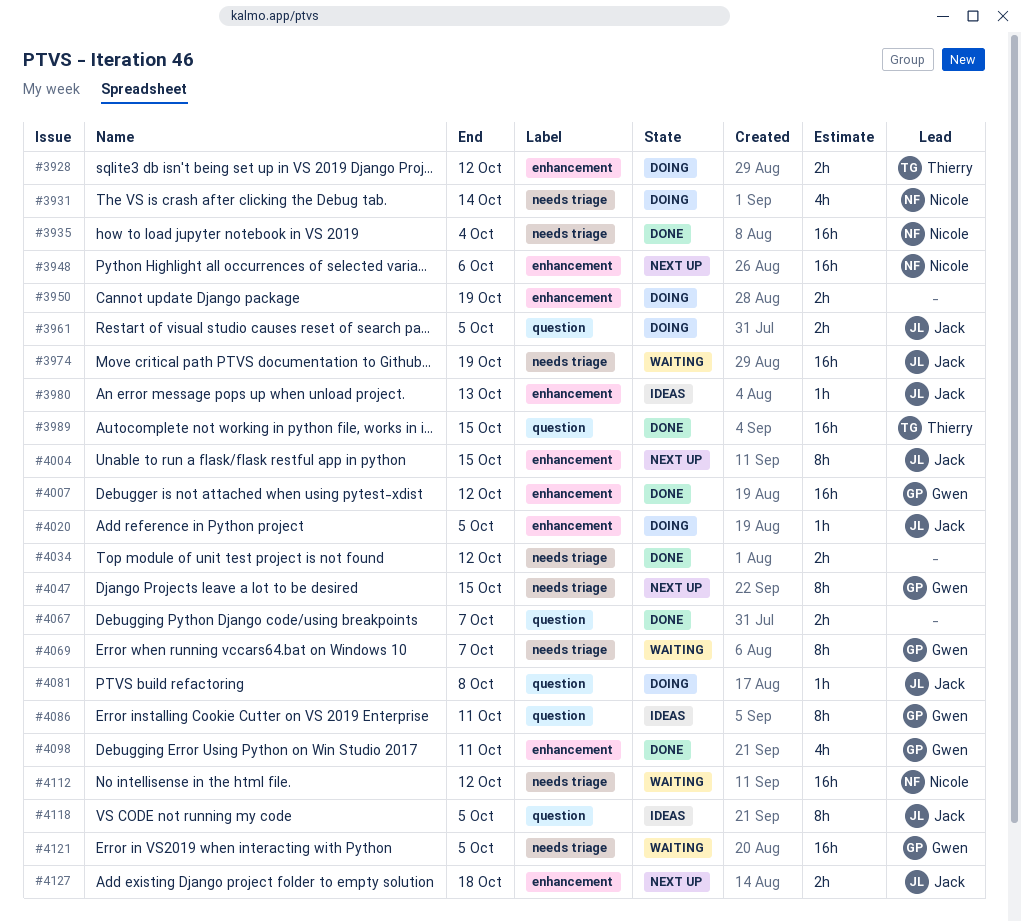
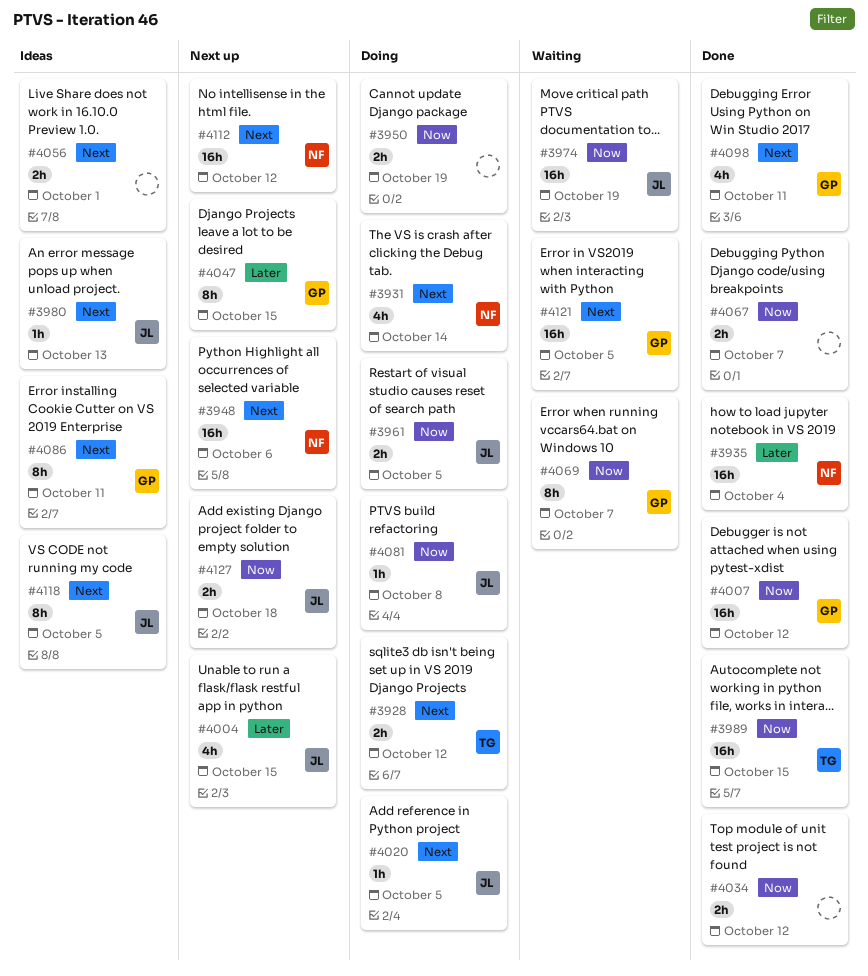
#4004, estimate: 8h -> 4h
#4056: none -> present
#4112, status: Waiting -> Next up

